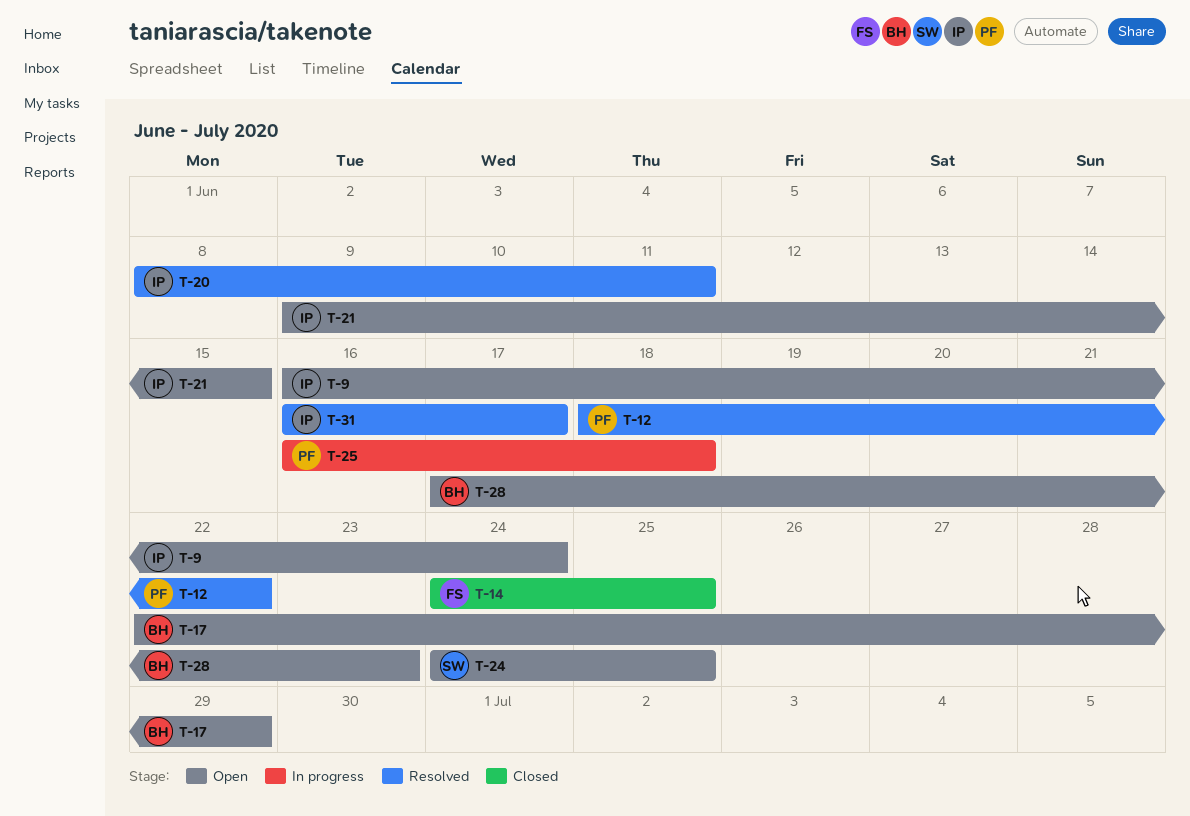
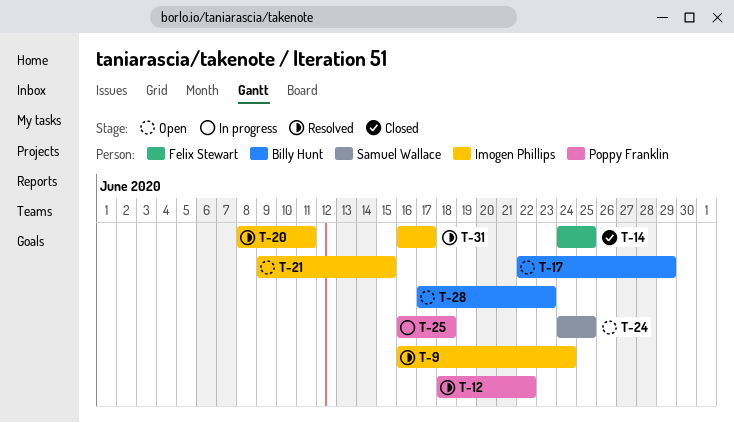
T-9, status: Open -> Resolved

